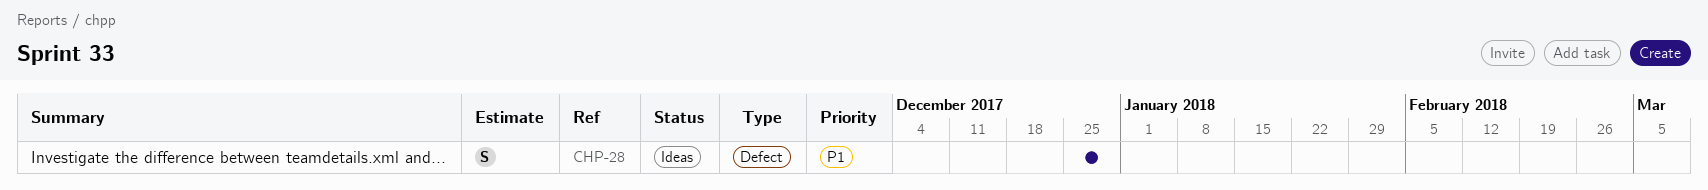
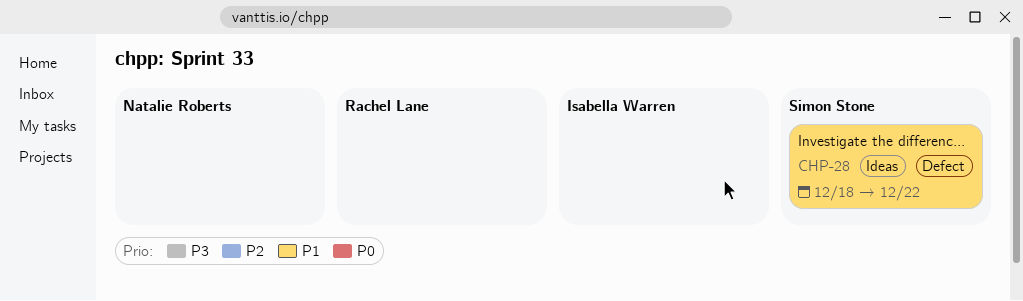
CHP-28, start: Dec 25 -> Dec 18
CHP-28, due: Dec 29 -> Dec 22

